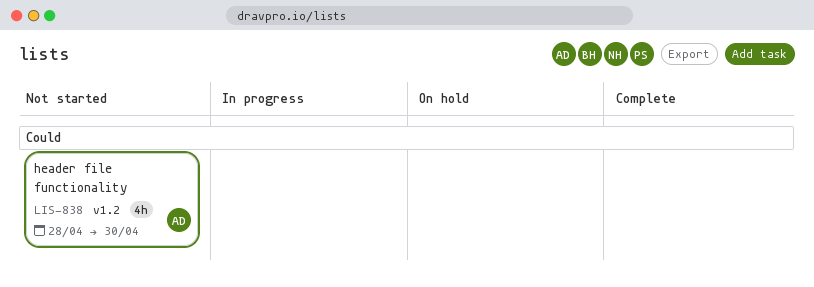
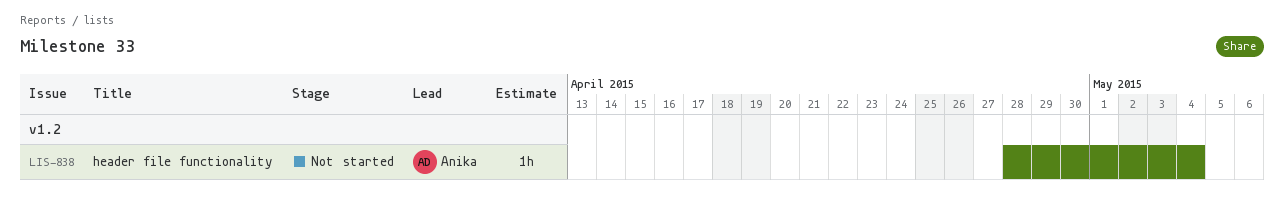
LIS-838, estimate: 4h -> 1h
LIS-838, due: Apr 30 -> May 4

